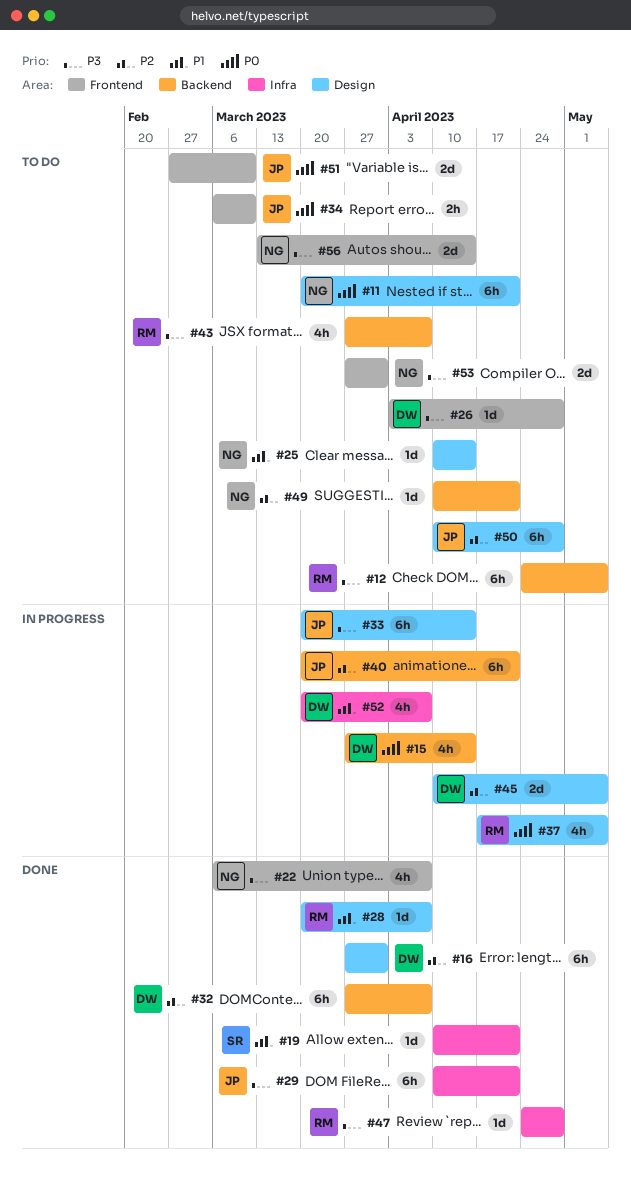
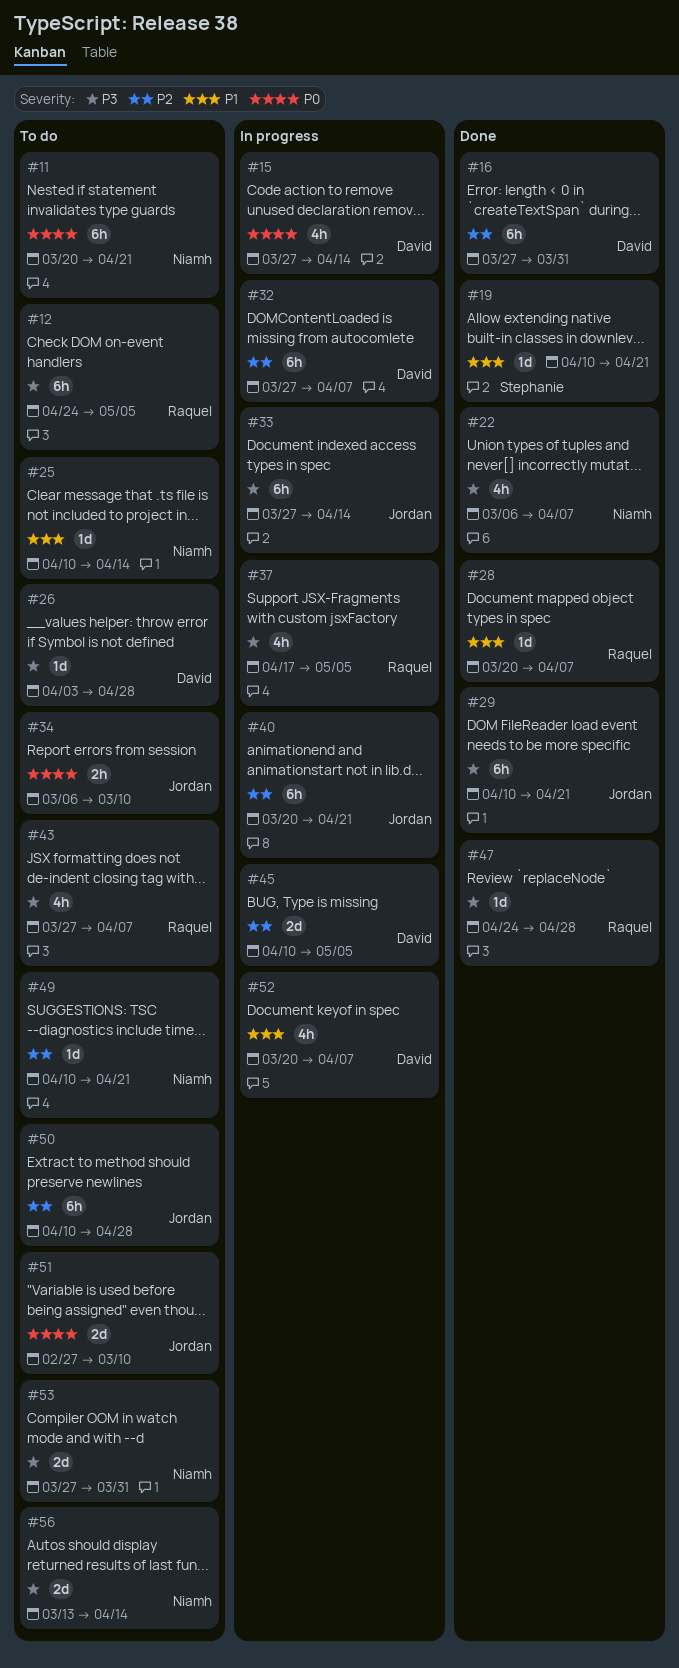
#32, status: Done -> In progress
#33, start: Mar 20 -> Mar 27
#37, priority: P0 -> P3

